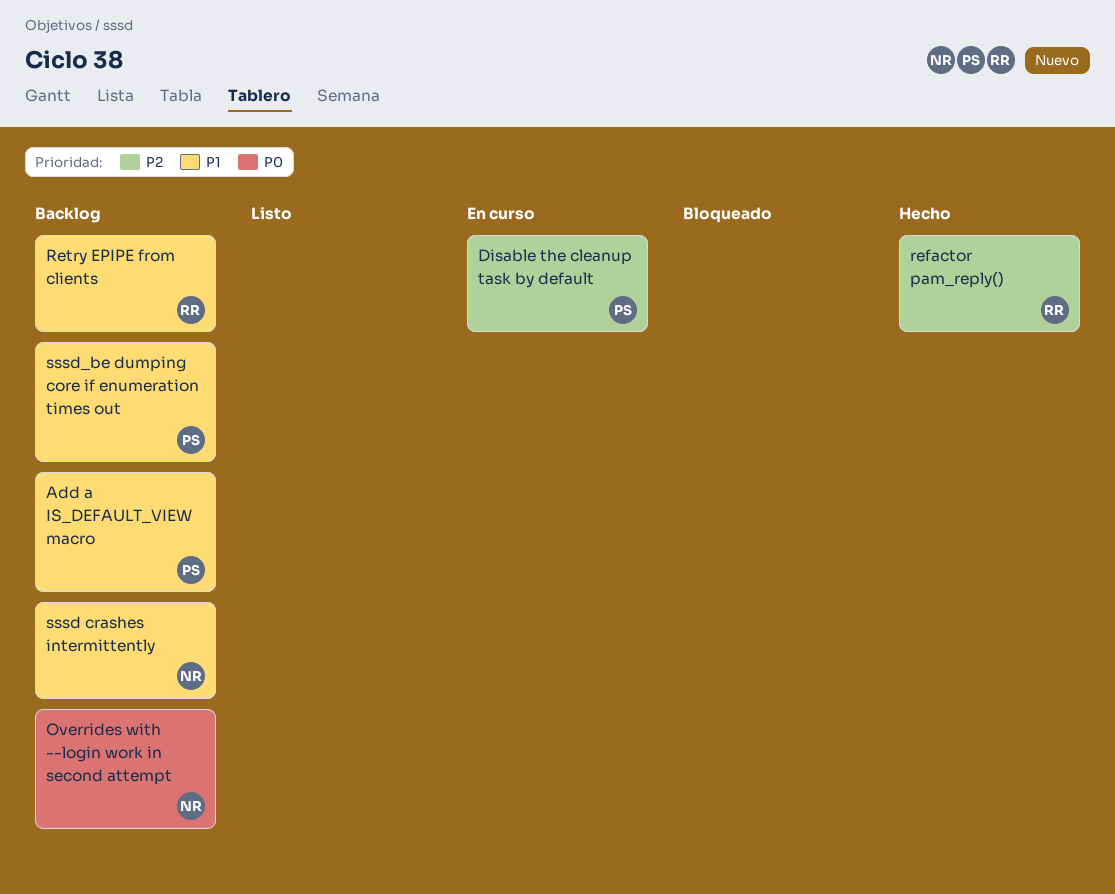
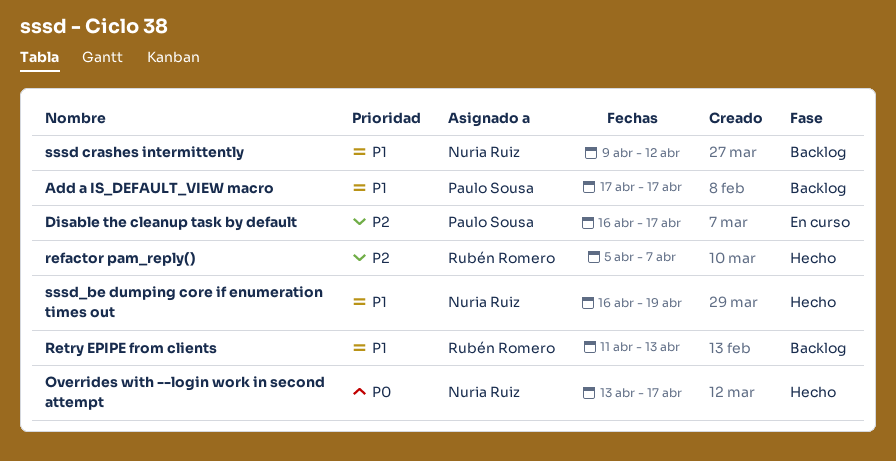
Overrides with --login work in second attempt, status: Backlog -> Hecho
sssd_be dumping core if enumeration times out, status: Backlog -> Hecho
sssd_be dumping core if enumeration times out, owner: Paulo Sousa -> Nuria Ruiz

